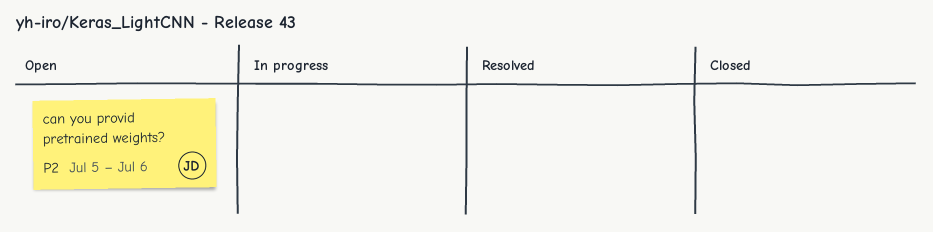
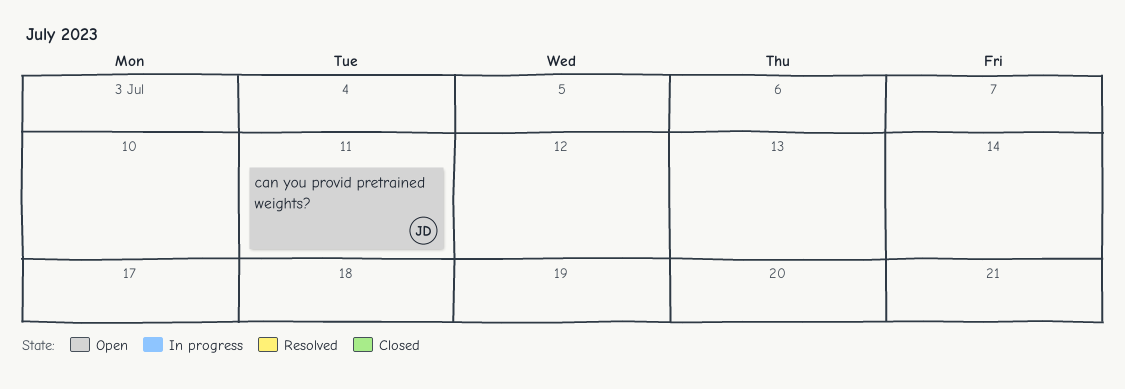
can you provid pretrained weights?, due: Jul 6 -> Jul 11

